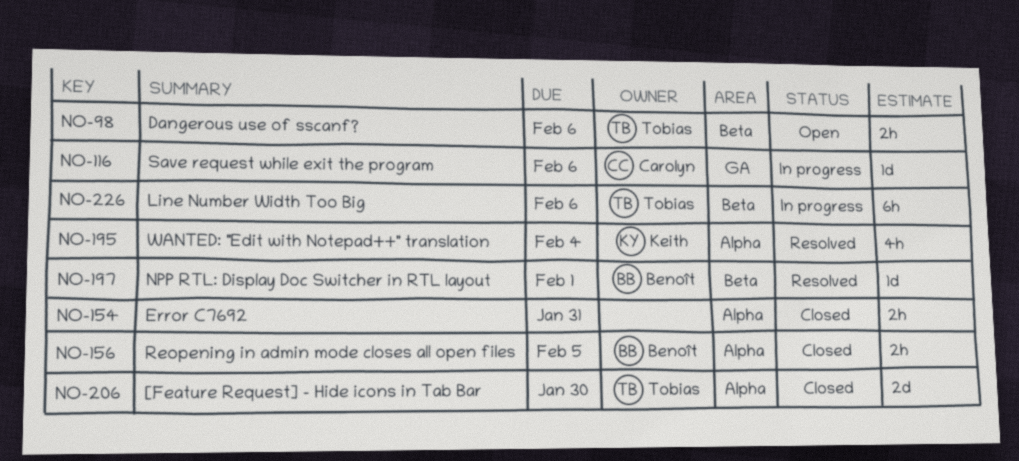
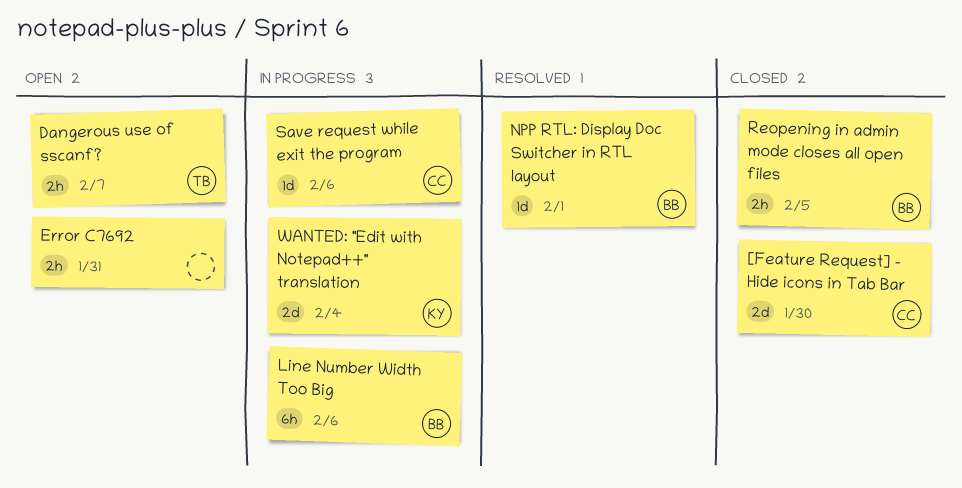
[Feature Request] - Hide icons in Tab Bar, owner: Tobias -> Carolyn
Dangerous use of sscanf?, due: Feb 6 -> Feb 7
Error C7692, status: Closed -> Open
Line Number Width Too Big, owner: Tobias -> Benoît
WANTED: "Edit with Notepad++" translation, status: Resolved -> In progress
WANTED: "Edit with Notepad++" translation, estimate: 4h -> 2d

